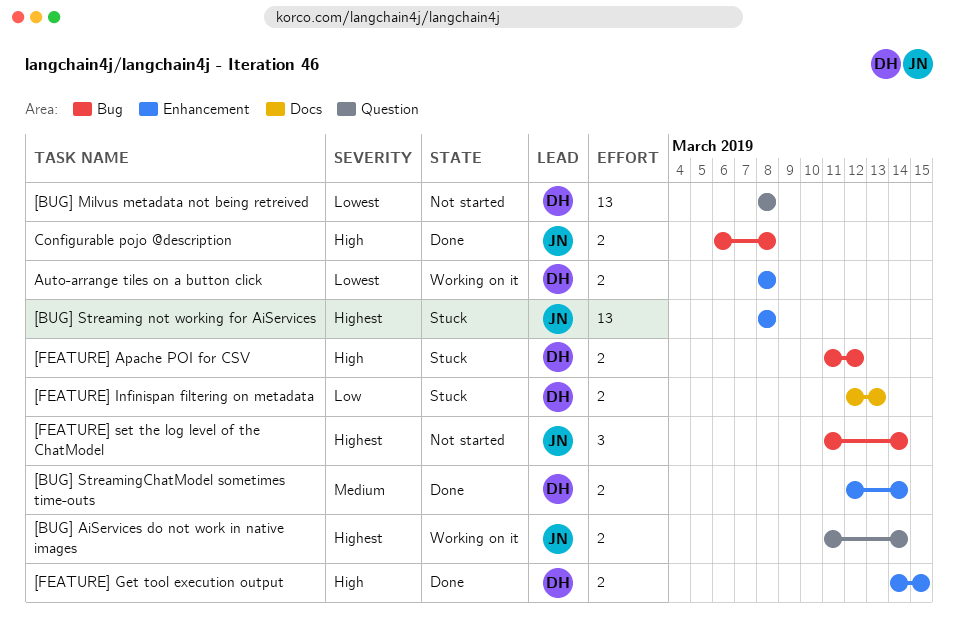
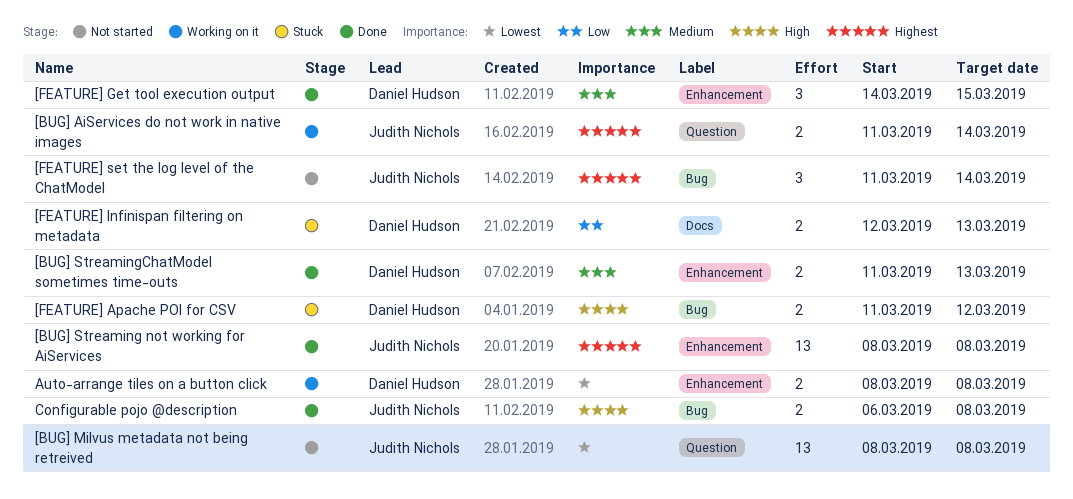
[BUG] Milvus metadata not being retreived, owner: Daniel Hudson -> Judith Nichols
[BUG] Streaming not working for AiServices, status: Stuck -> Done
[BUG] StreamingChatModel sometimes time-outs, start: Mar 12 -> Mar 11
[BUG] StreamingChatModel sometimes time-outs, due: Mar 14 -> Mar 13
[FEATURE] Get tool execution output, priority: High -> Medium
[FEATURE] Get tool execution output, estimate: 2 -> 3

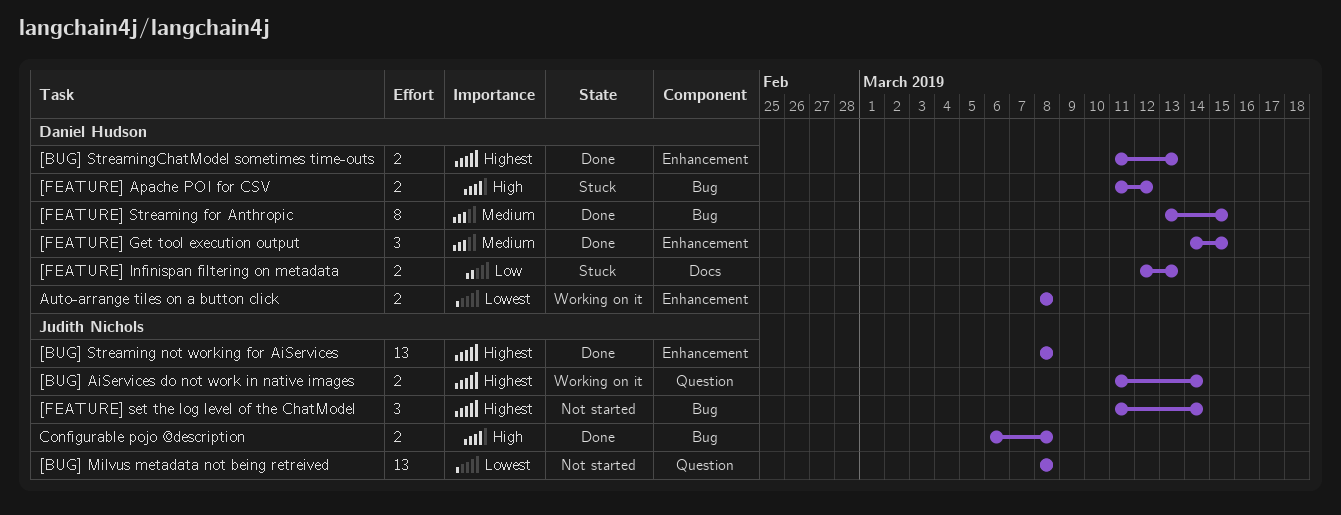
[BUG] StreamingChatModel sometimes time-outs, priority: Medium -> Highest
[FEATURE] Streaming for Anthropic: none -> present

